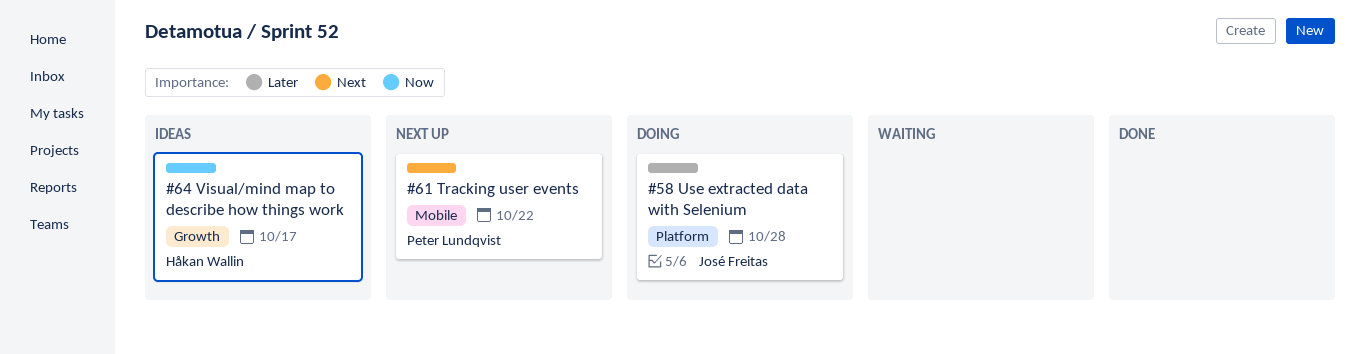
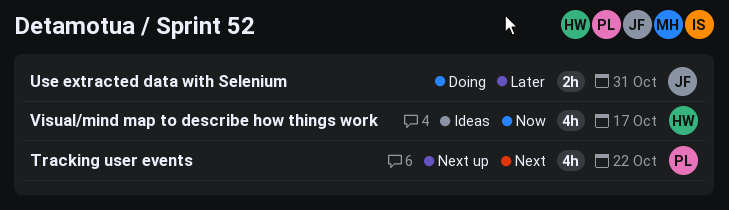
Use extracted data with Selenium, due: Oct 28 -> Oct 31

